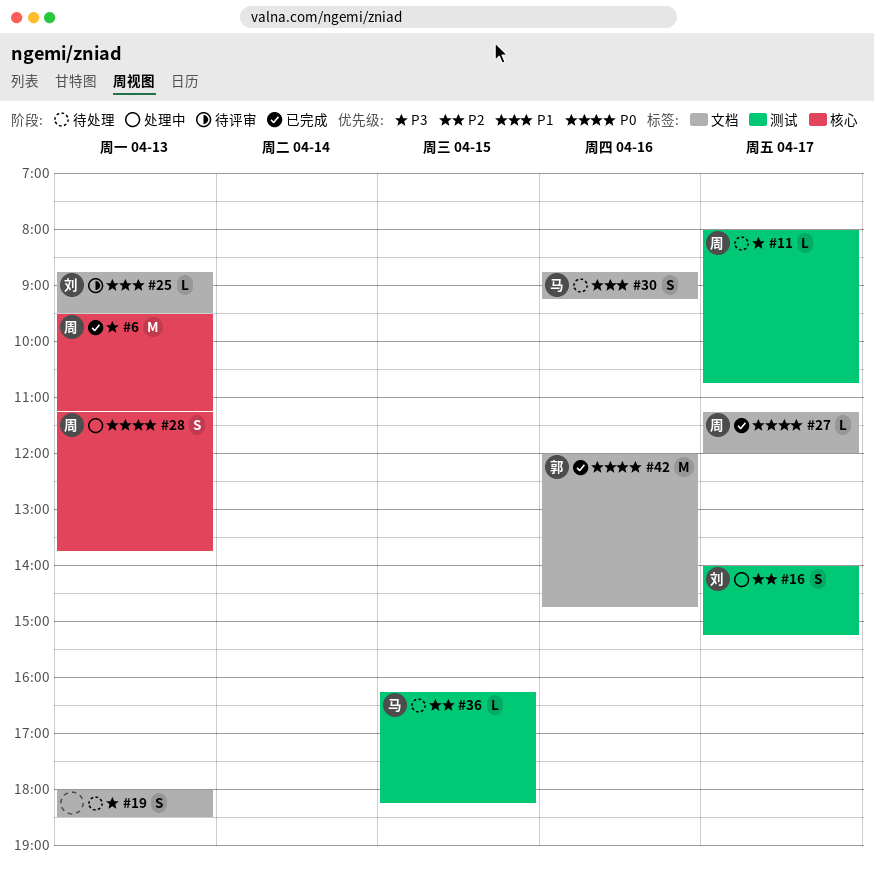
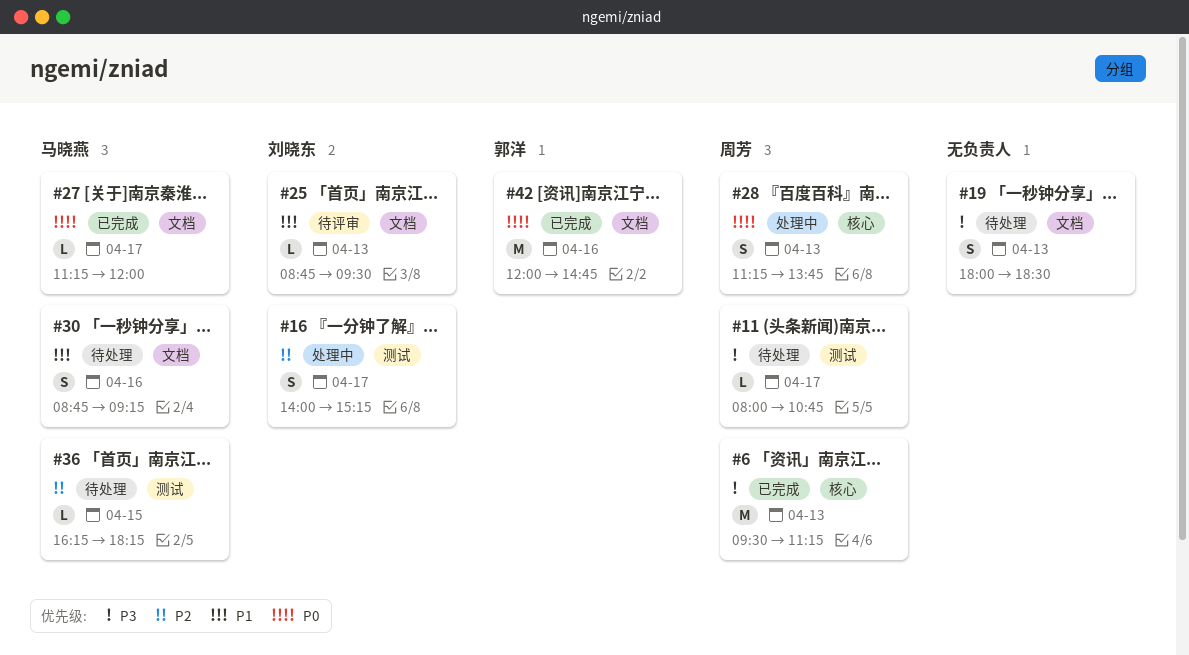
#27, owner: 周芳 -> 马晓燕

